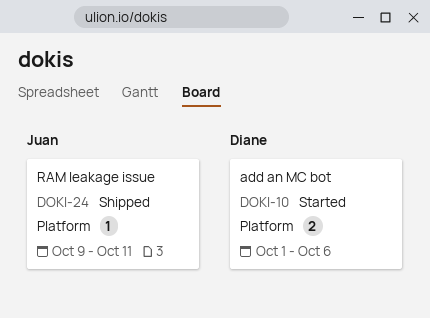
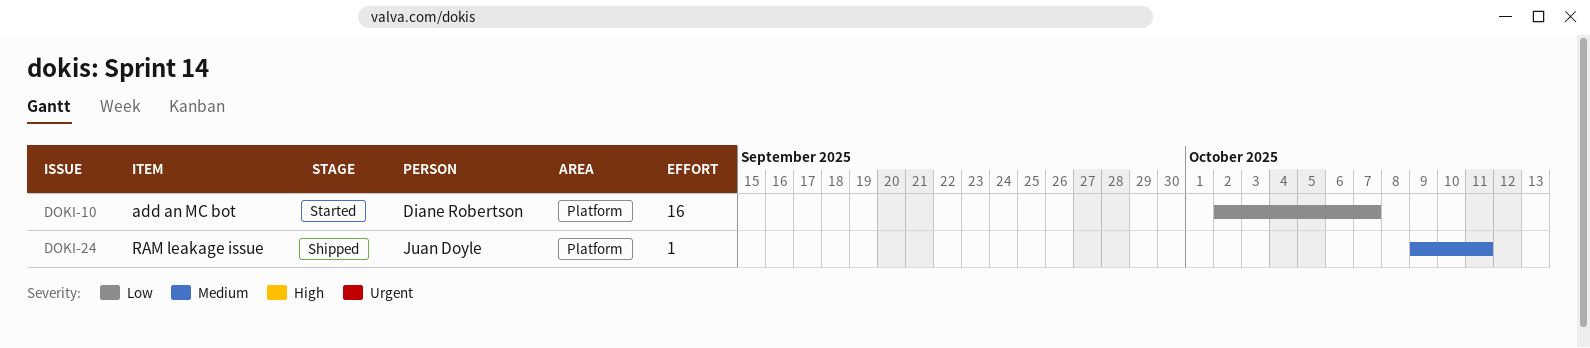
DOKI-10, estimate: 2 -> 16
DOKI-10, start: Oct 1 -> Oct 2
DOKI-10, due: Oct 6 -> Oct 7

